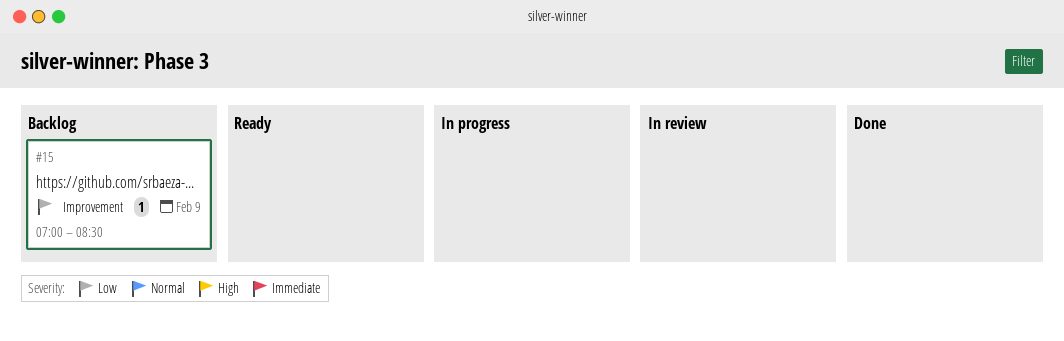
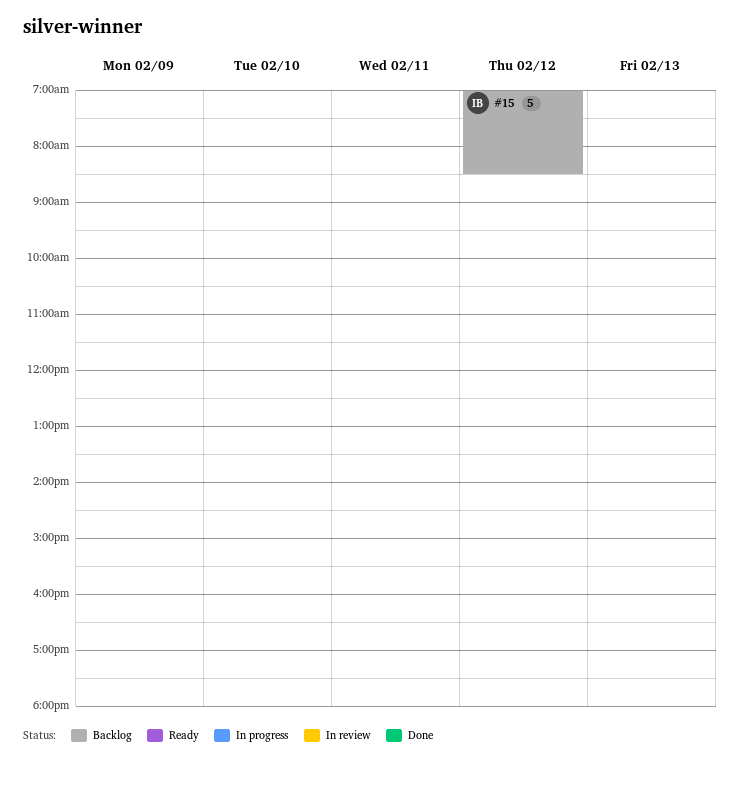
#15, estimate: 1 -> 5
#15, day: Feb 9 -> Feb 12

